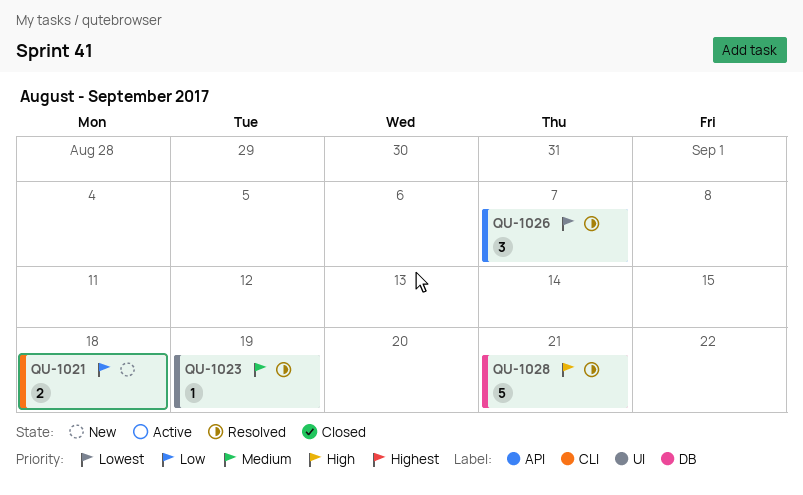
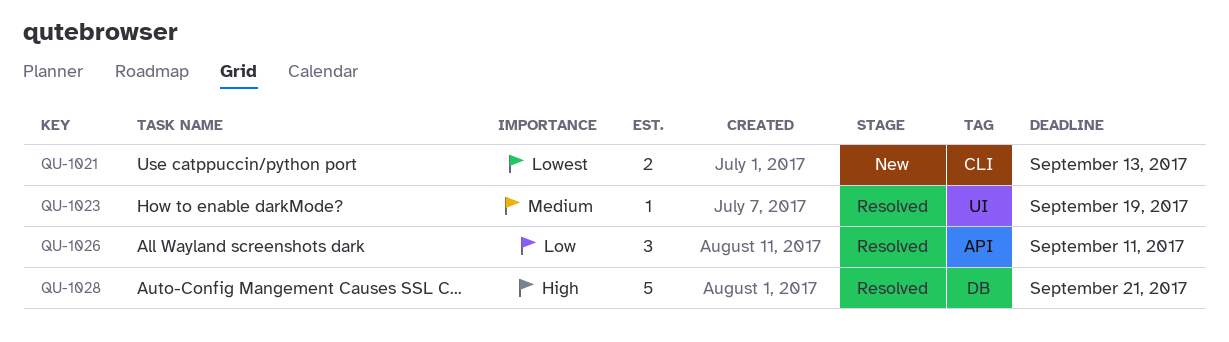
QU-1021, priority: Low -> Lowest
QU-1021, due: Sep 18 -> Sep 13
QU-1026, priority: Lowest -> Low
QU-1026, due: Sep 7 -> Sep 11

